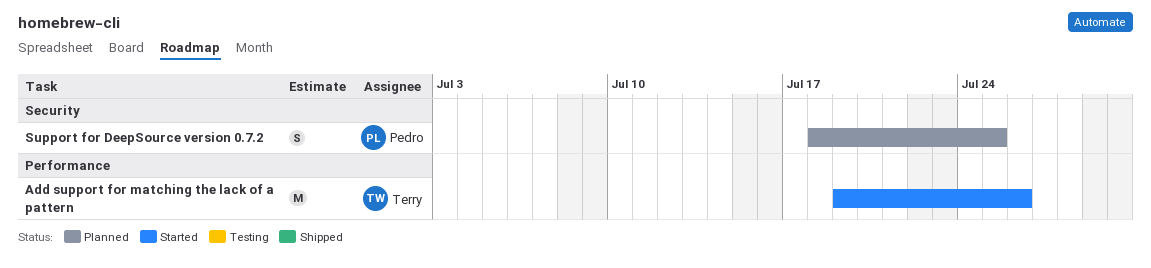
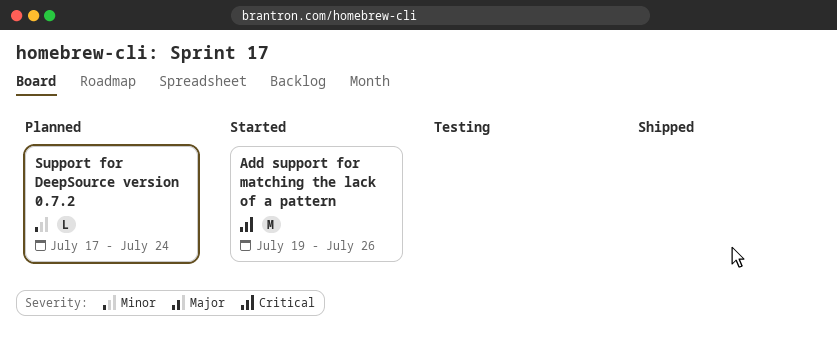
Support for DeepSource version 0.7.2, estimate: S -> L
Support for DeepSource version 0.7.2, start: Jul 18 -> Jul 17
Support for DeepSource version 0.7.2, due: Jul 25 -> Jul 24

